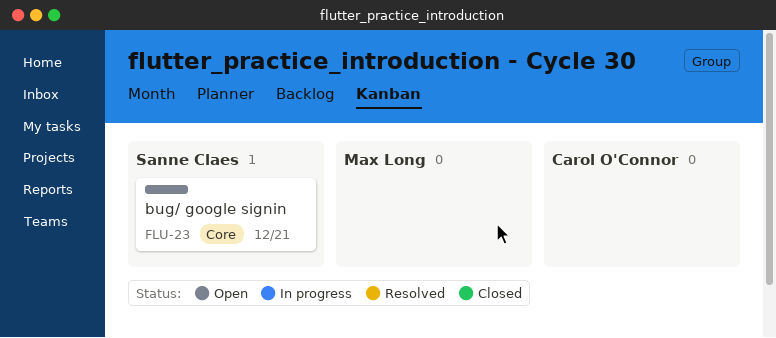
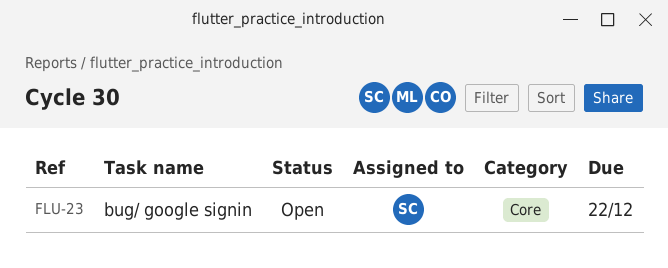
FLU-23, due: Dec 21 -> Dec 22

